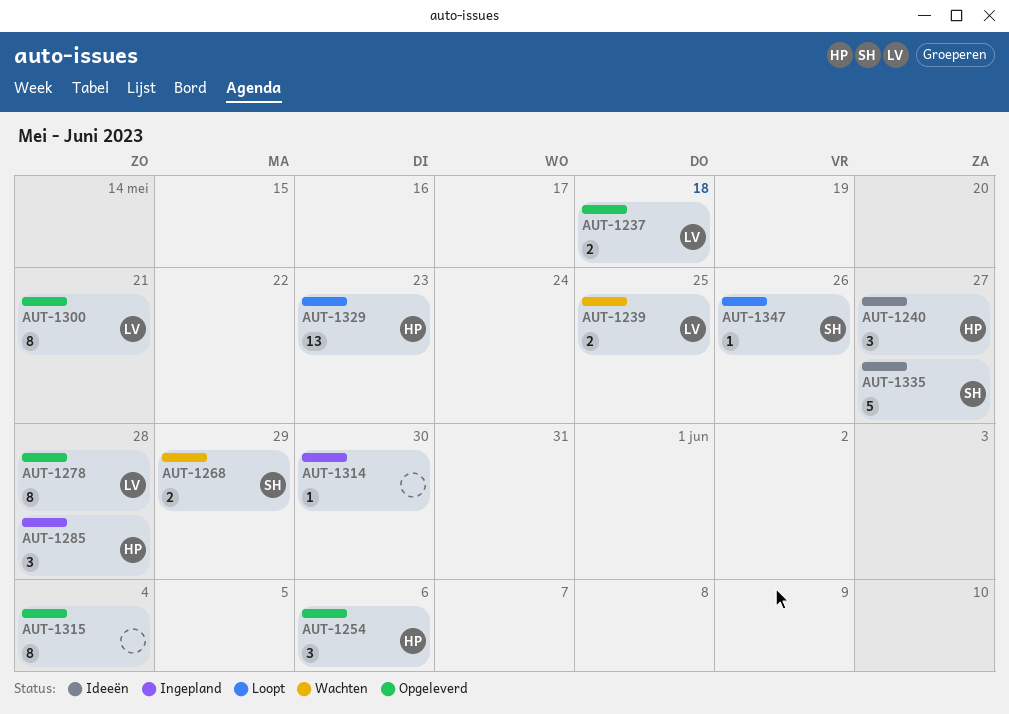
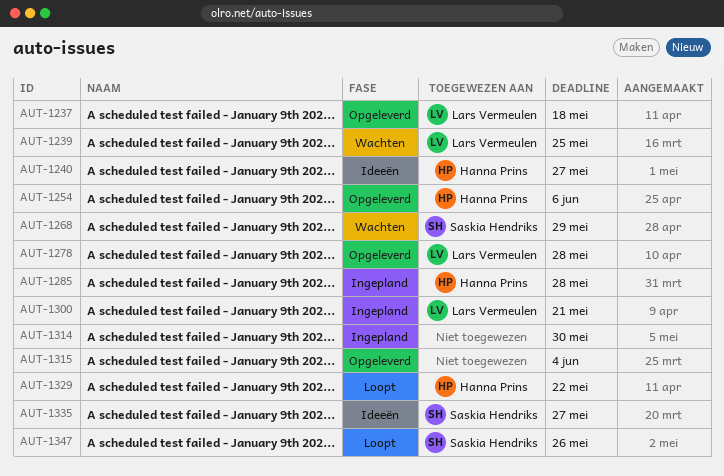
AUT-1300, status: Opgeleverd -> Ingepland
AUT-1329, due: May 23 -> May 22

